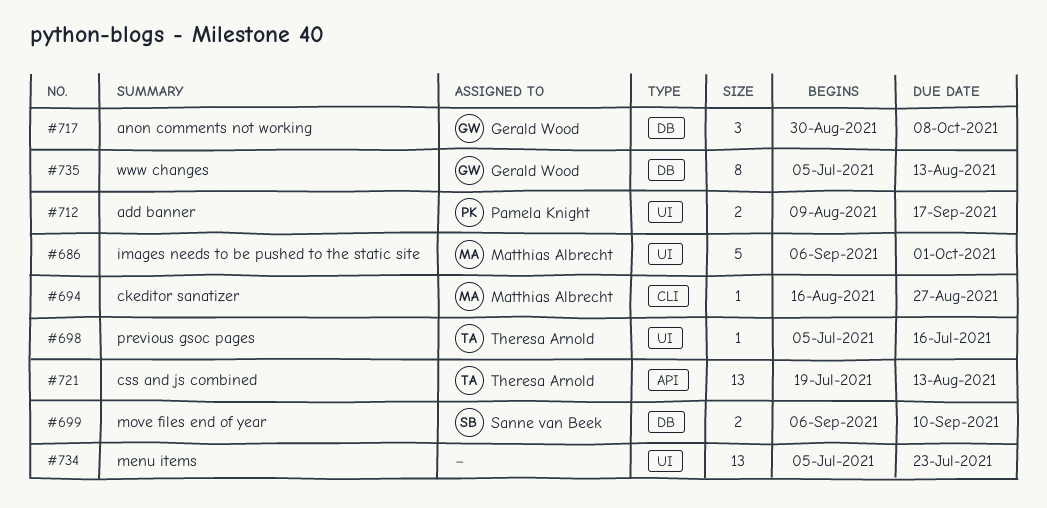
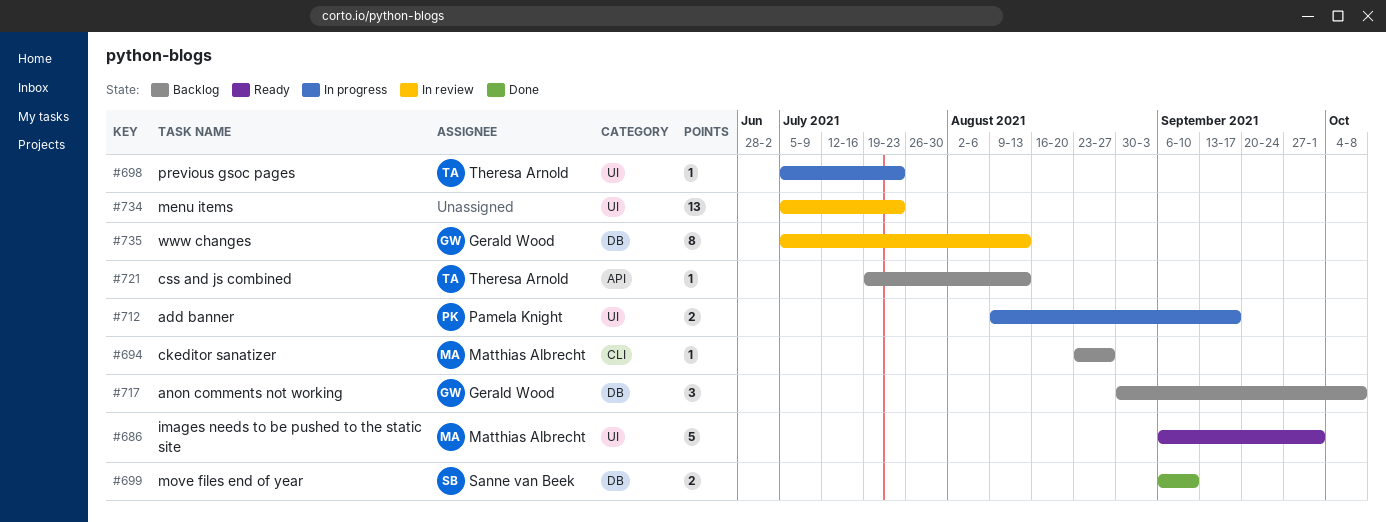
#694, start: Aug 16 -> Aug 23
#698, due: Jul 16 -> Jul 23
#721, estimate: 13 -> 1

